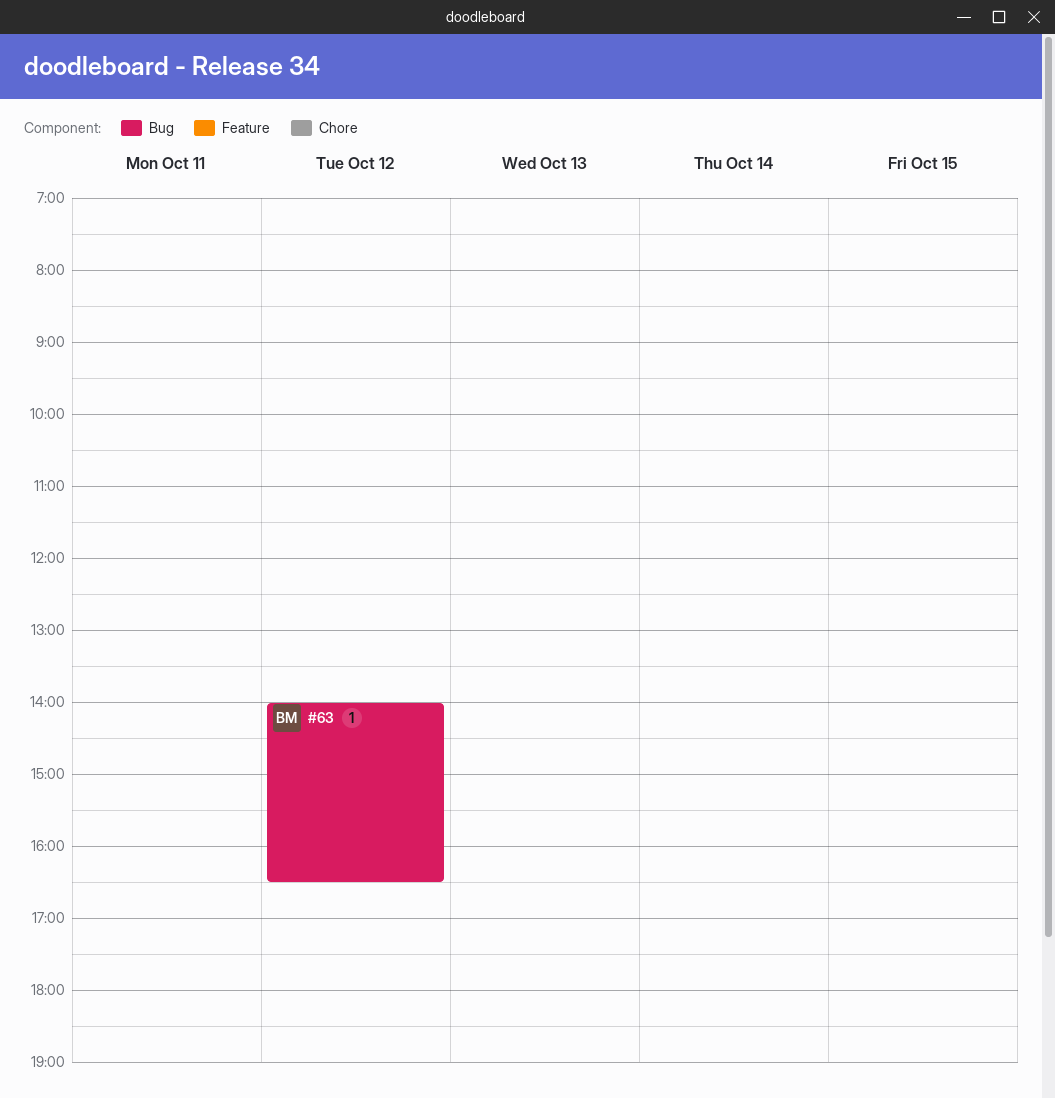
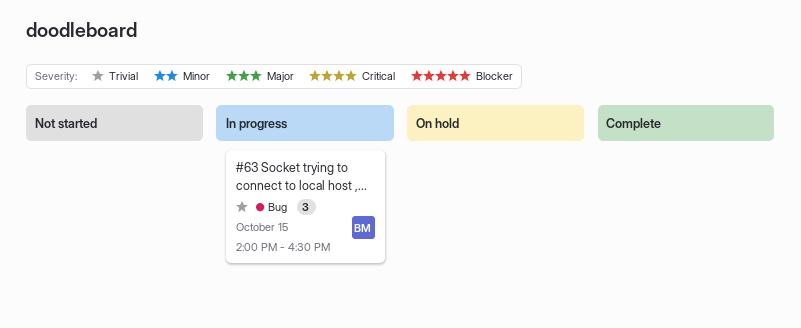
#63, estimate: 1 -> 3
#63, day: Oct 12 -> Oct 15

